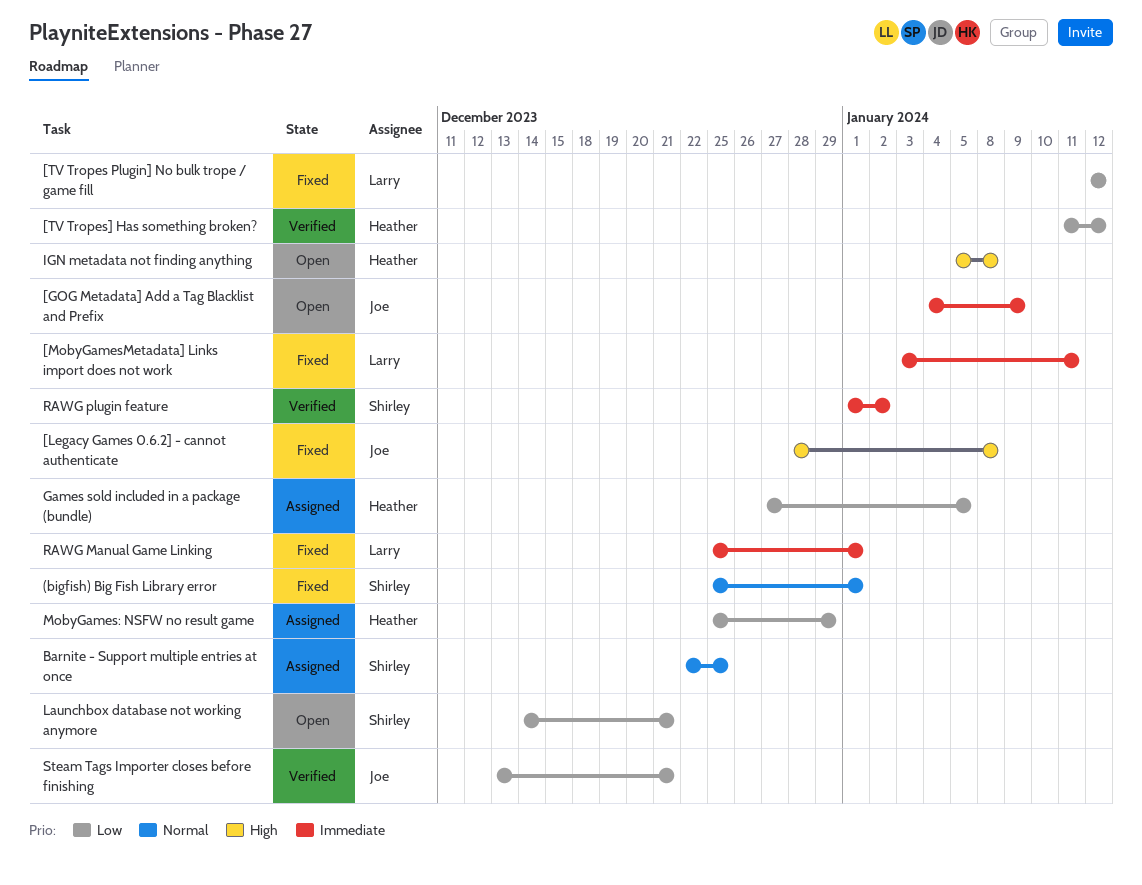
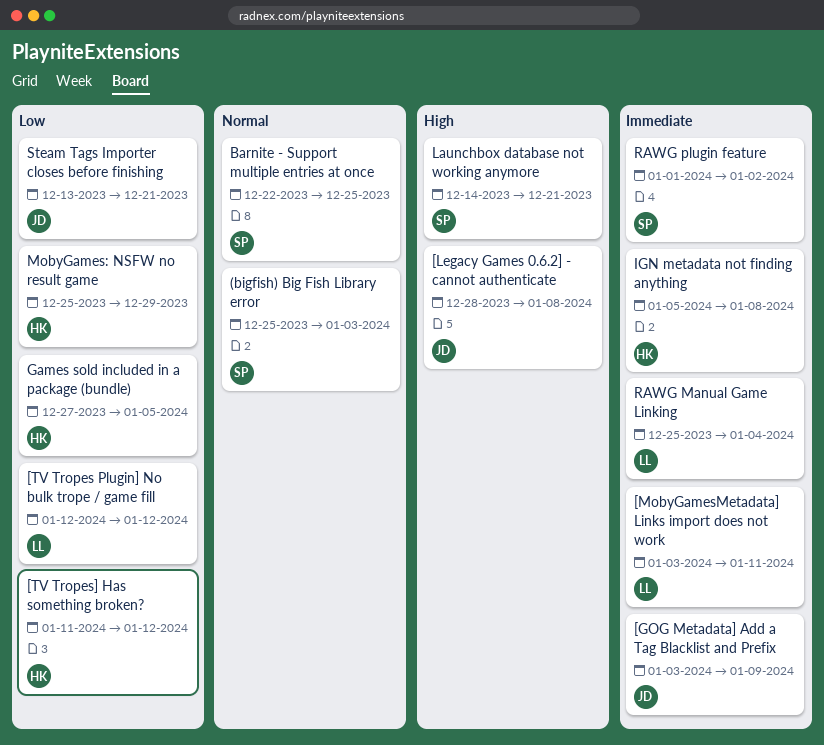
(bigfish) Big Fish Library error, due: Jan 1 -> Jan 3
[GOG Metadata] Add a Tag Blacklist and Prefix, start: Jan 4 -> Jan 3
IGN metadata not finding anything, priority: High -> Immediate
Launchbox database not working anymore, priority: Low -> High
RAWG Manual Game Linking, due: Jan 1 -> Jan 4

